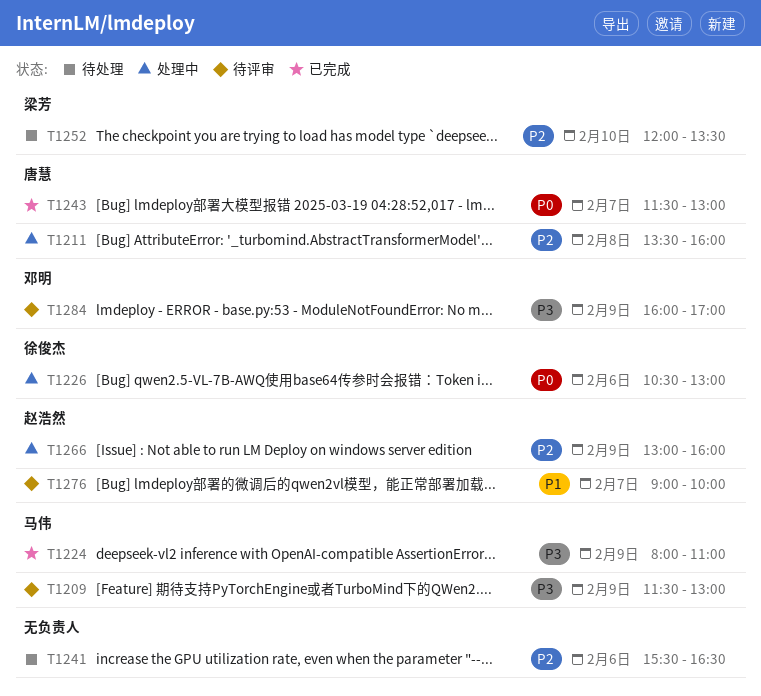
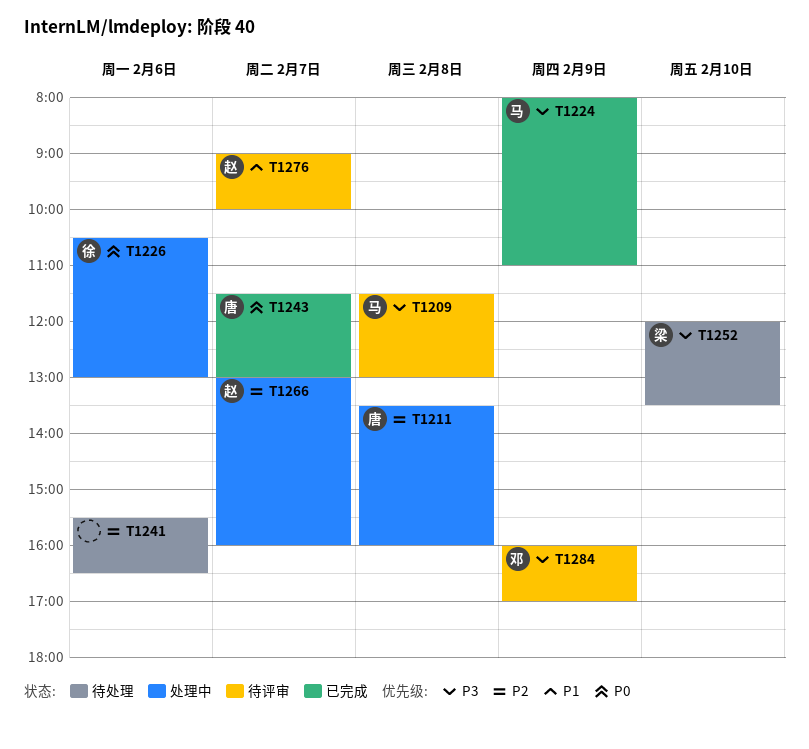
T1209, day: Feb 9 -> Feb 8
T1252, priority: P2 -> P3
T1266, day: Feb 9 -> Feb 7

